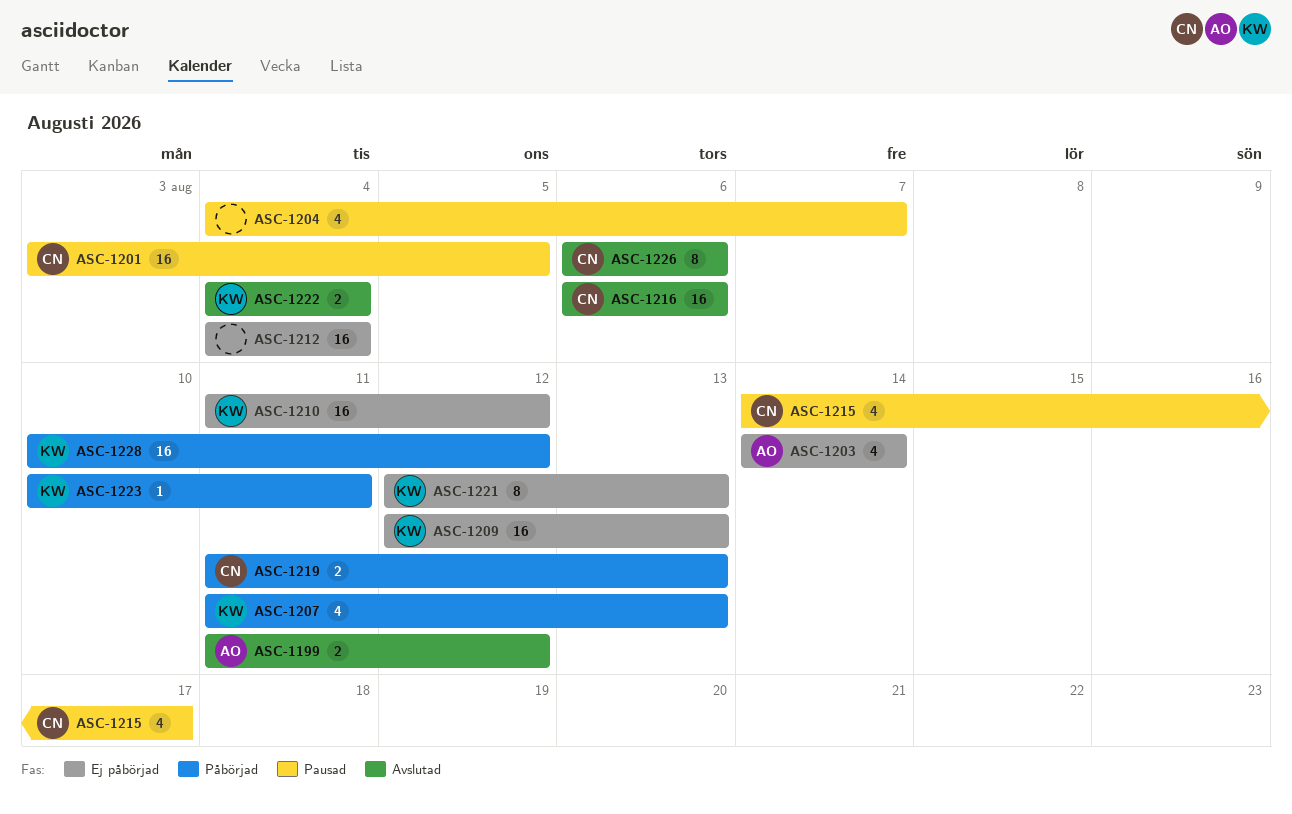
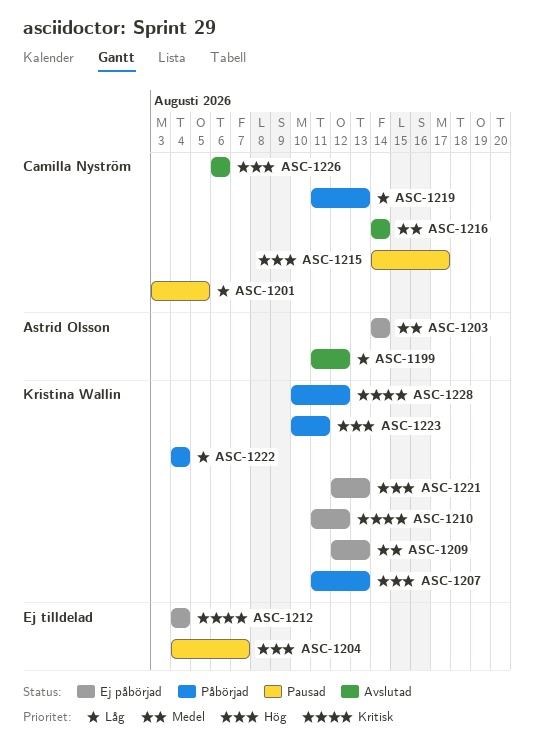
ASC-1216, start: Aug 6 -> Aug 14
ASC-1216, due: Aug 6 -> Aug 14
ASC-1222, status: Avslutad -> Påbörjad

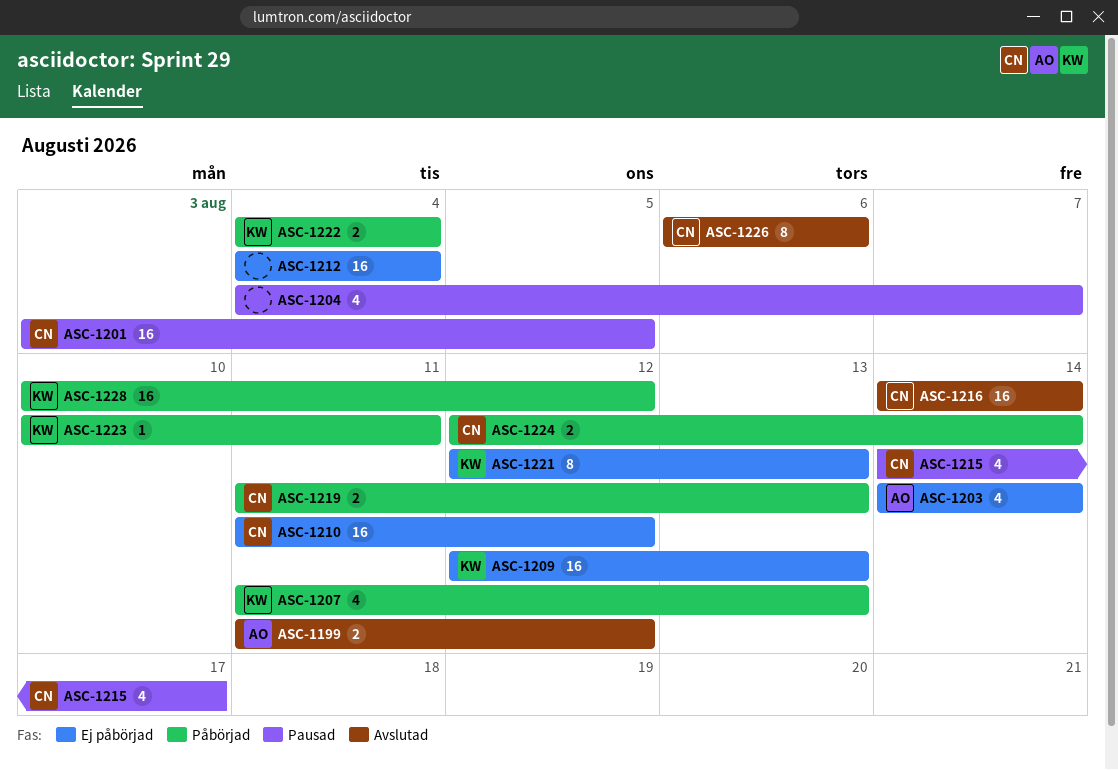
ASC-1210, owner: Kristina Wallin -> Camilla Nyström
ASC-1224: none -> present

